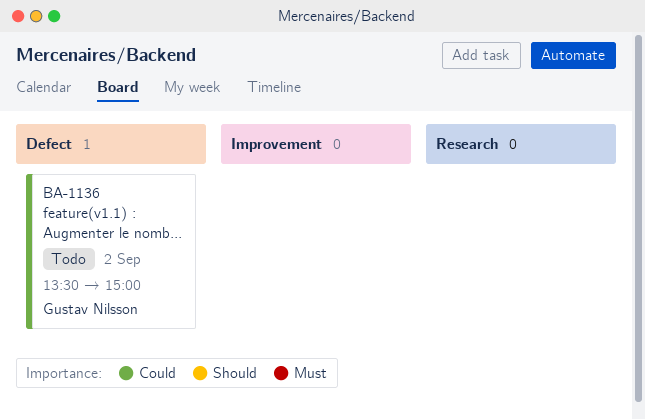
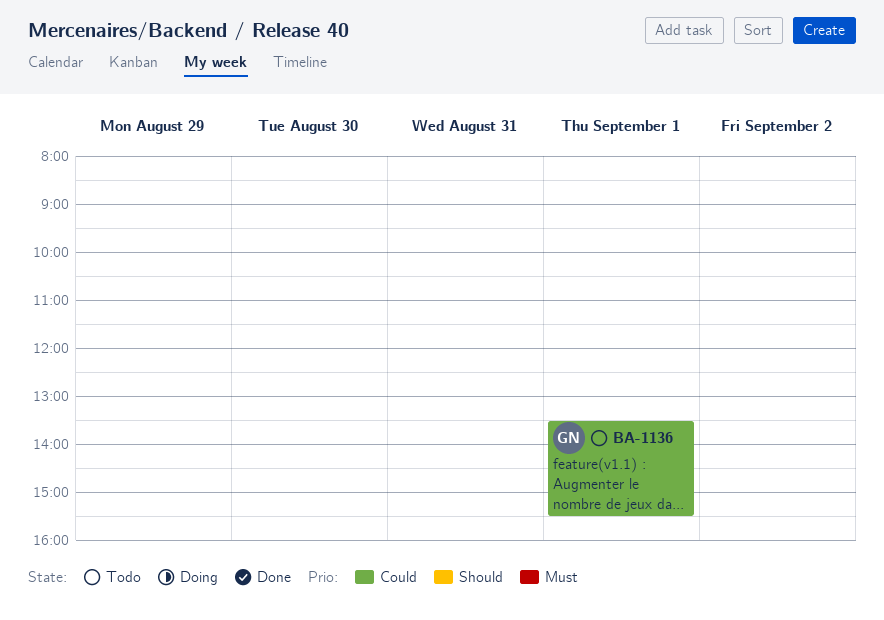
BA-1136, day: Sep 2 -> Sep 1
BA-1136, ends: 15:00 -> 15:30

